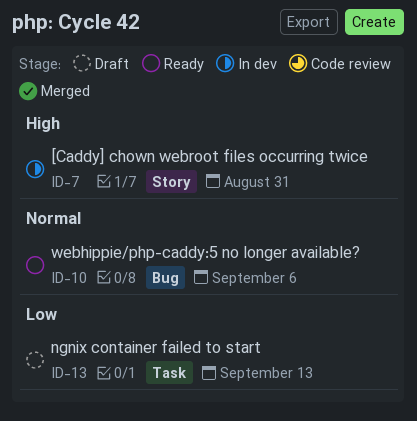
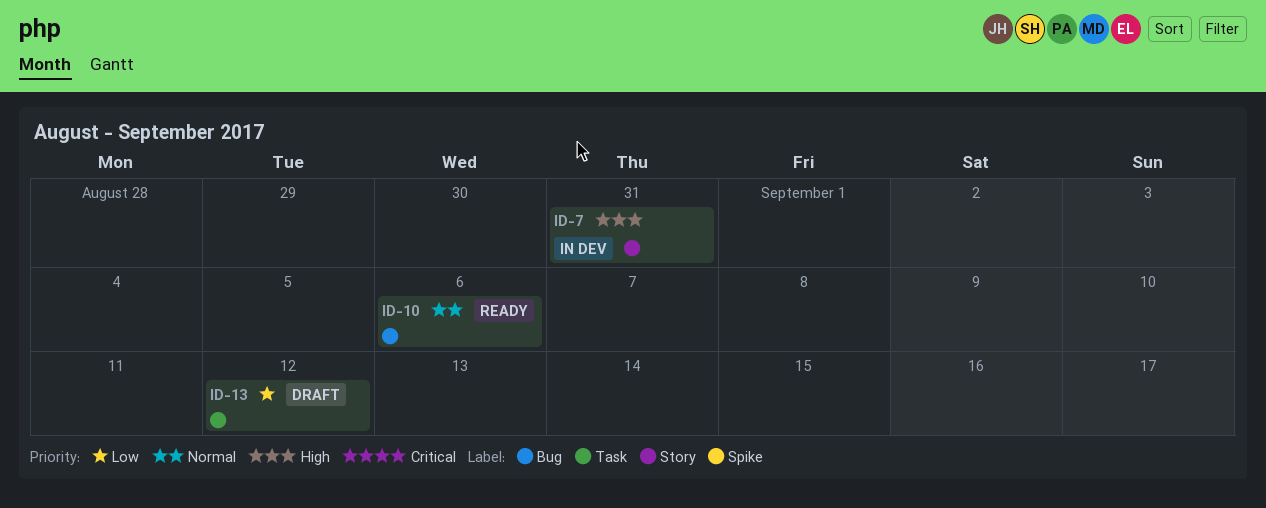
ID-13, due: Sep 13 -> Sep 12

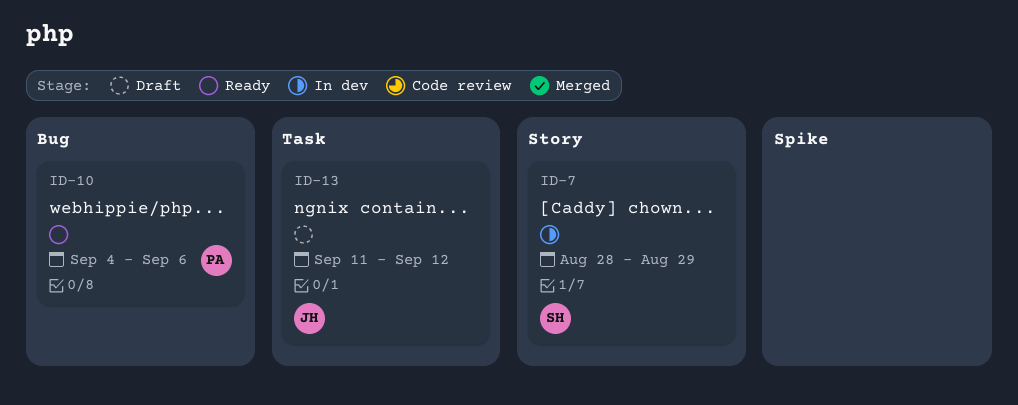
ID-7, due: Aug 31 -> Aug 29

